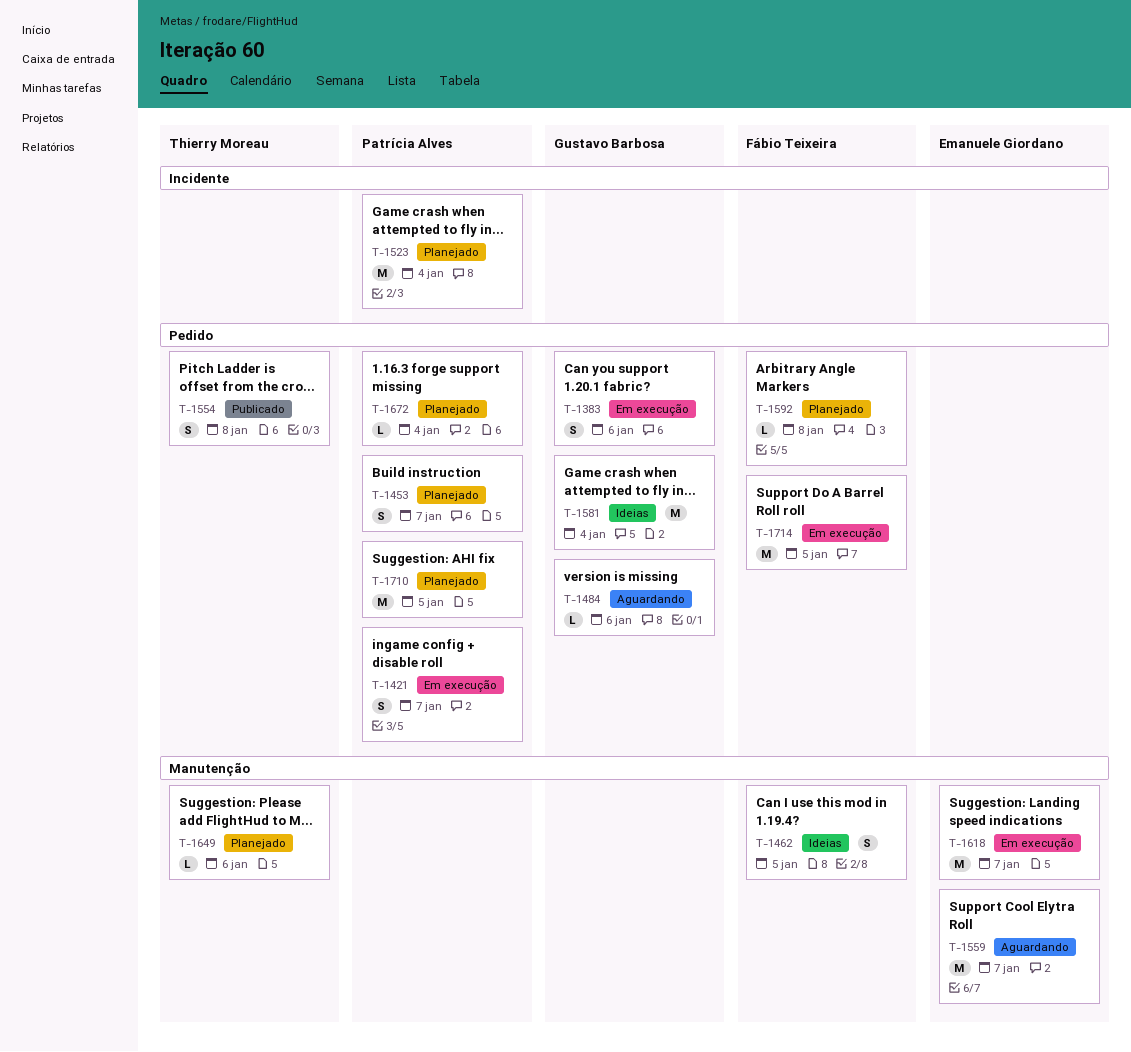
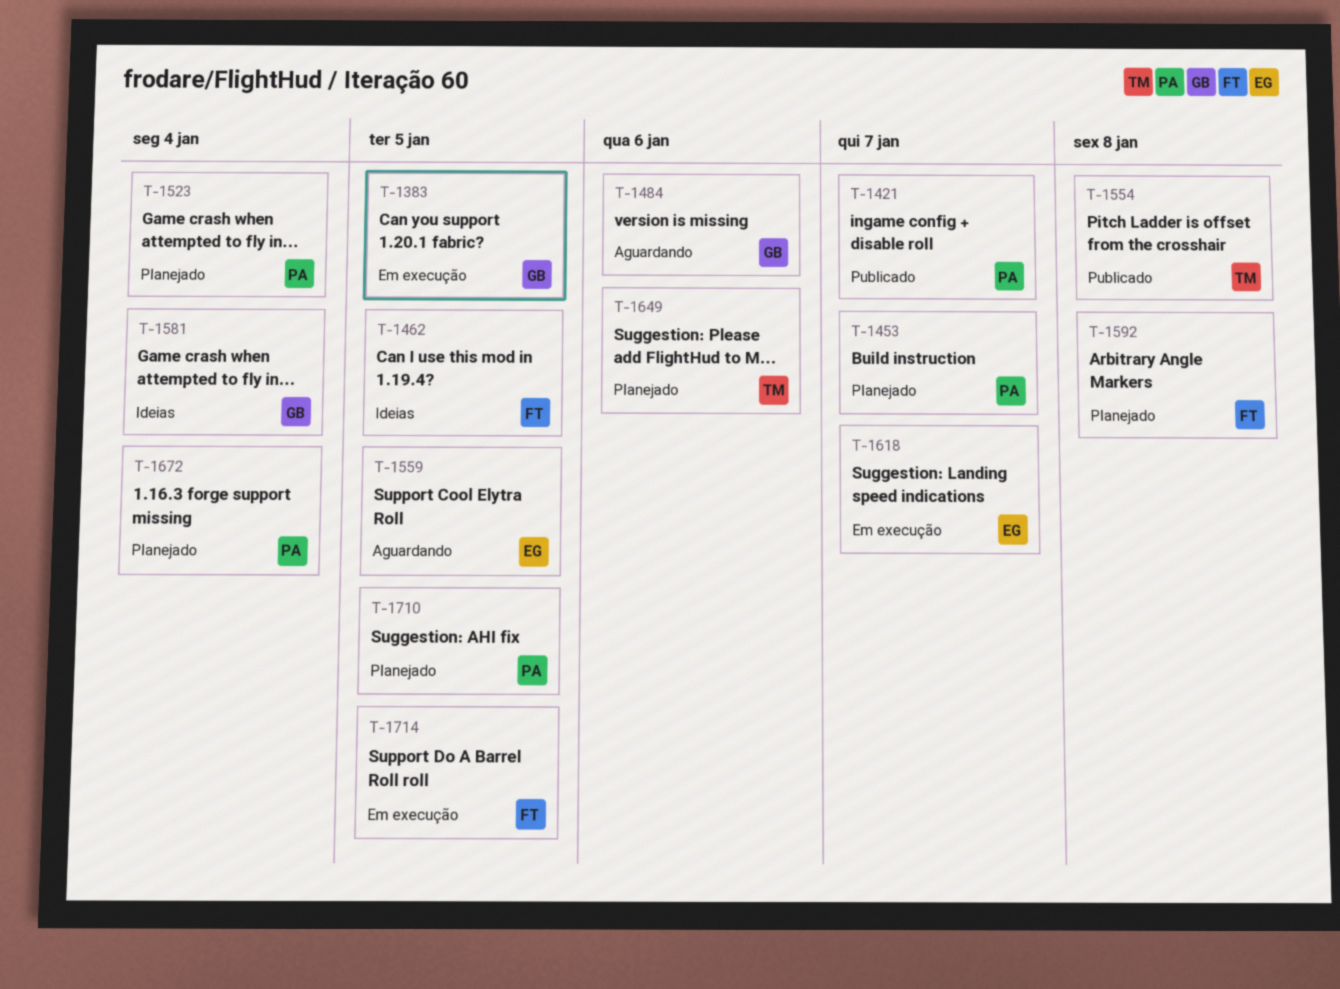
T-1383, due: Jan 6 -> Jan 5
T-1421, status: Em execução -> Publicado
T-1559, due: Jan 7 -> Jan 5

